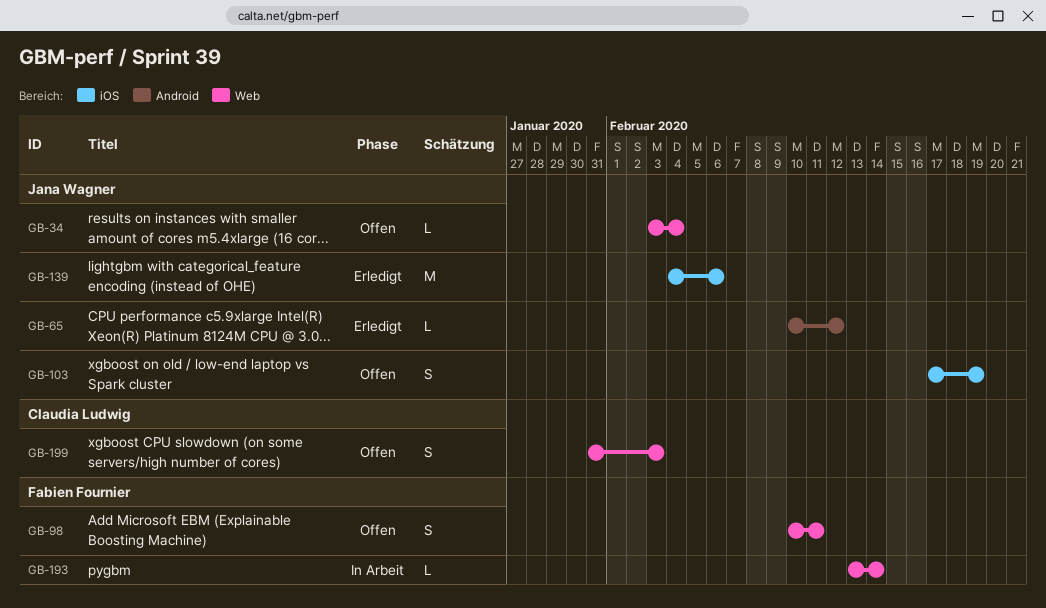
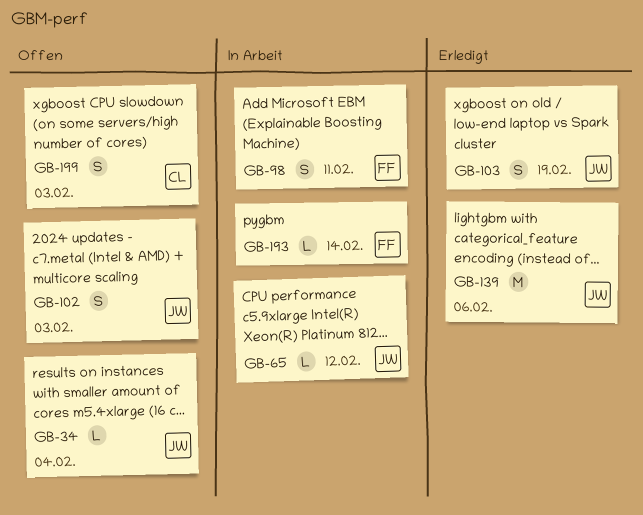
GB-65, status: Erledigt -> In Arbeit
GB-98, status: Offen -> In Arbeit
GB-102: none -> present
GB-103, status: Offen -> Erledigt

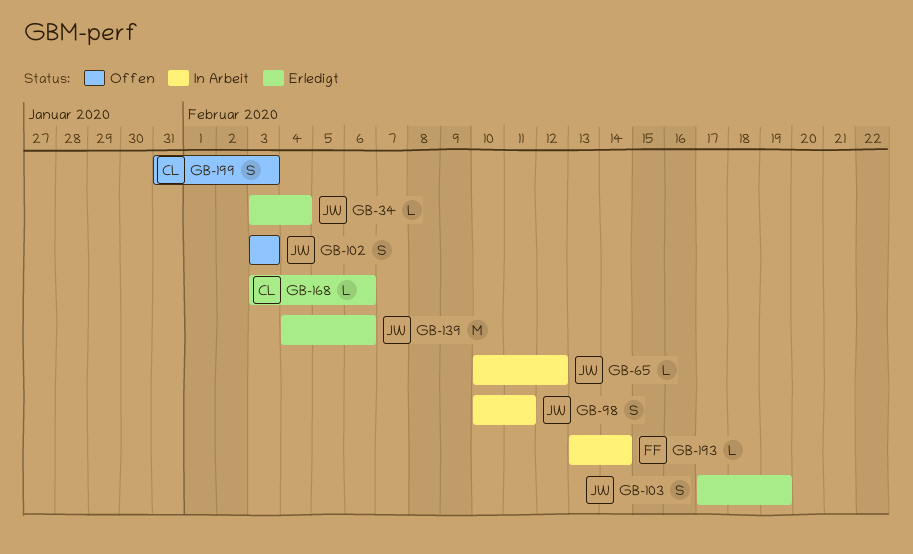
GB-34, status: Offen -> Erledigt
GB-98, owner: FF -> JW
GB-168: none -> present

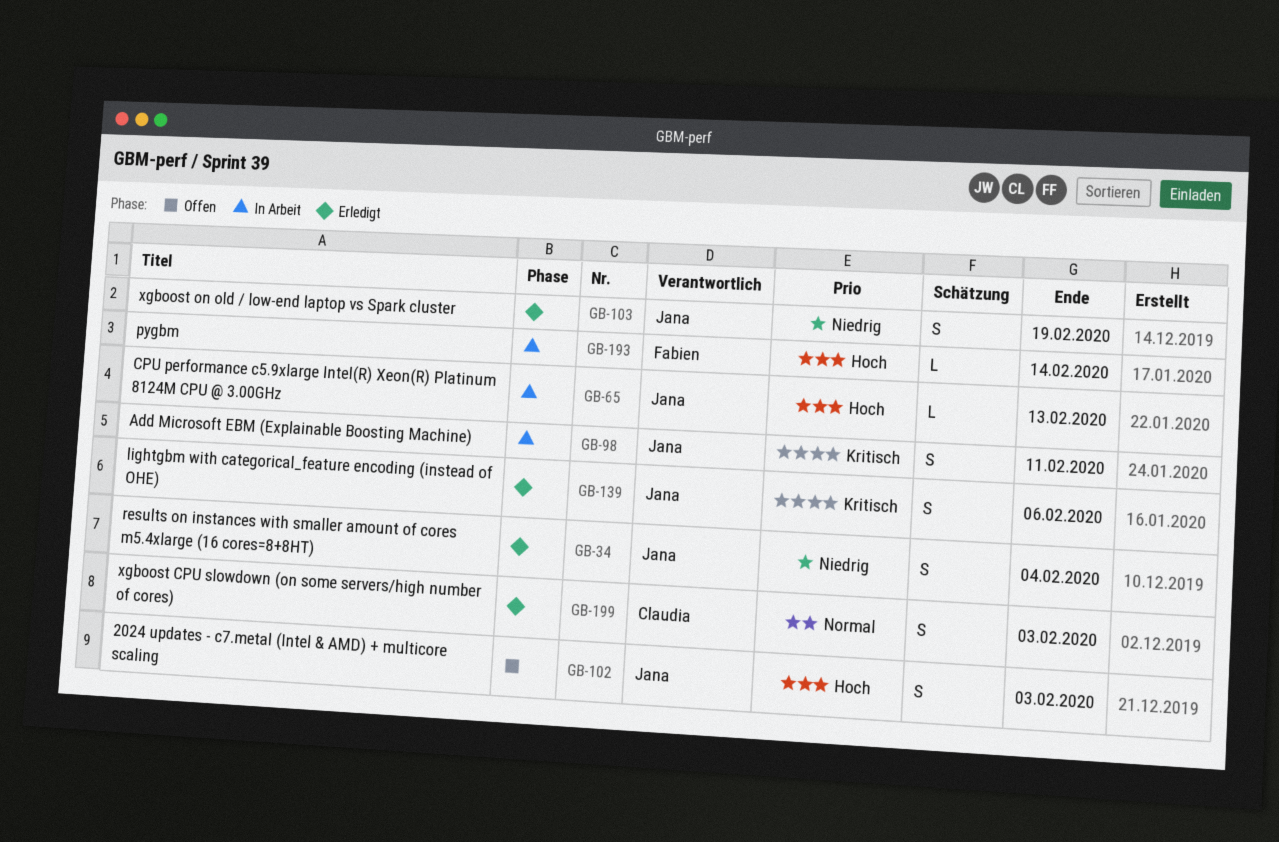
GB-34, estimate: L -> S
GB-65, due: Feb 12 -> Feb 13
GB-139, estimate: M -> S
GB-168: present -> none
GB-199, status: Offen -> Erledigt

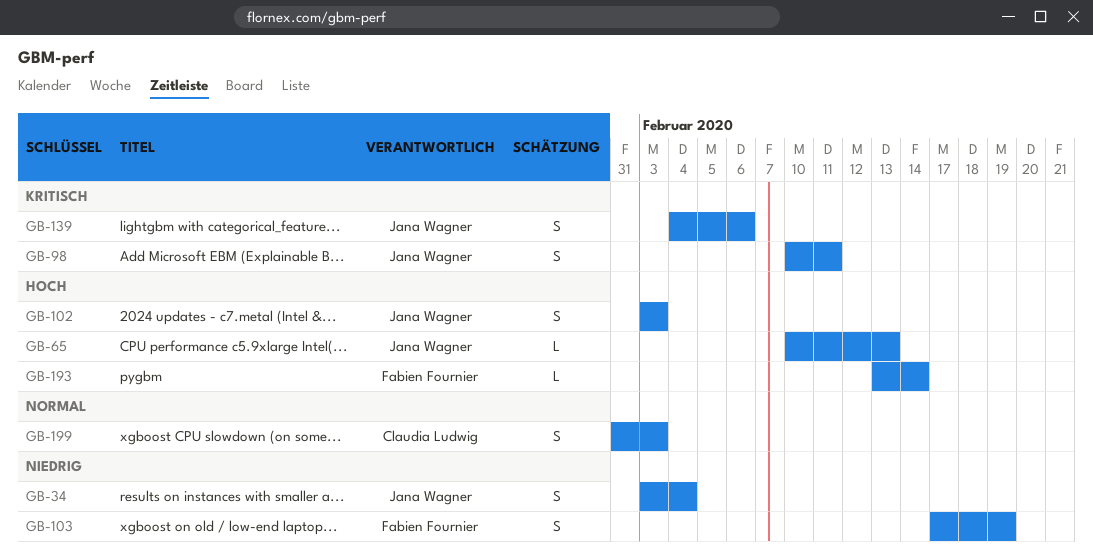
GB-103, owner: Jana Wagner -> Fabien Fournier

